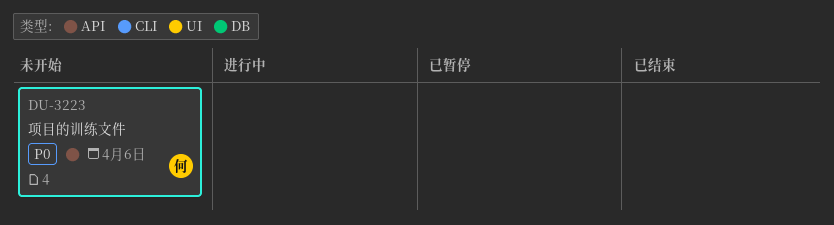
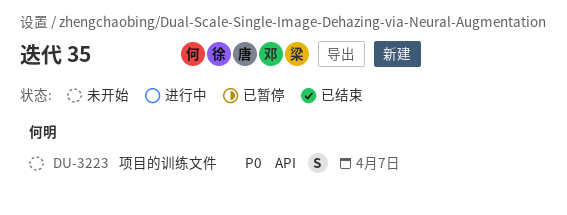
DU-3223, due: Apr 6 -> Apr 7

